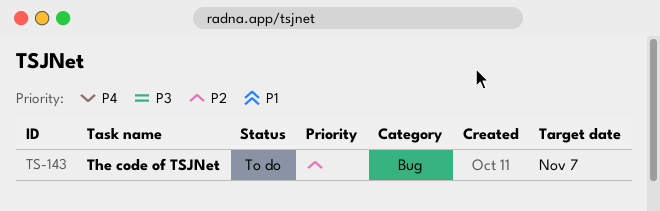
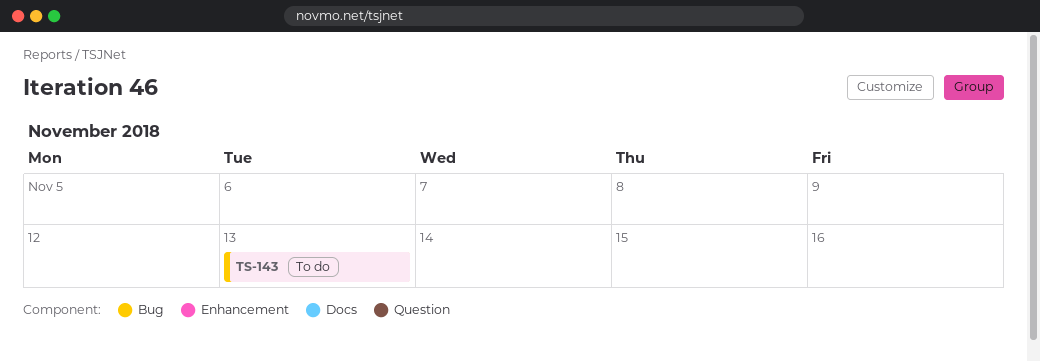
TS-143, due: Nov 7 -> Nov 13

